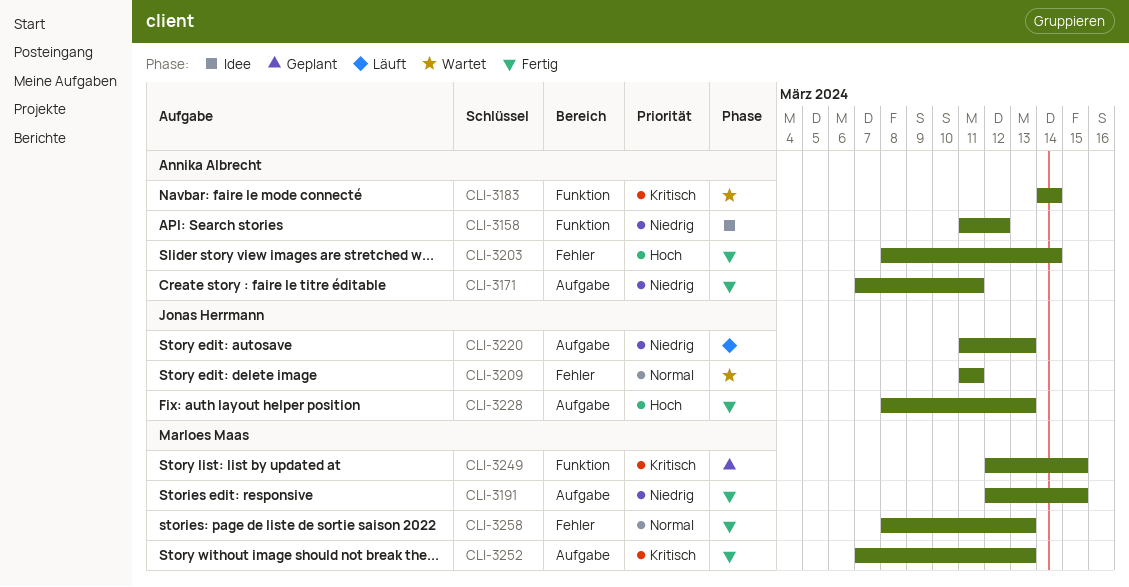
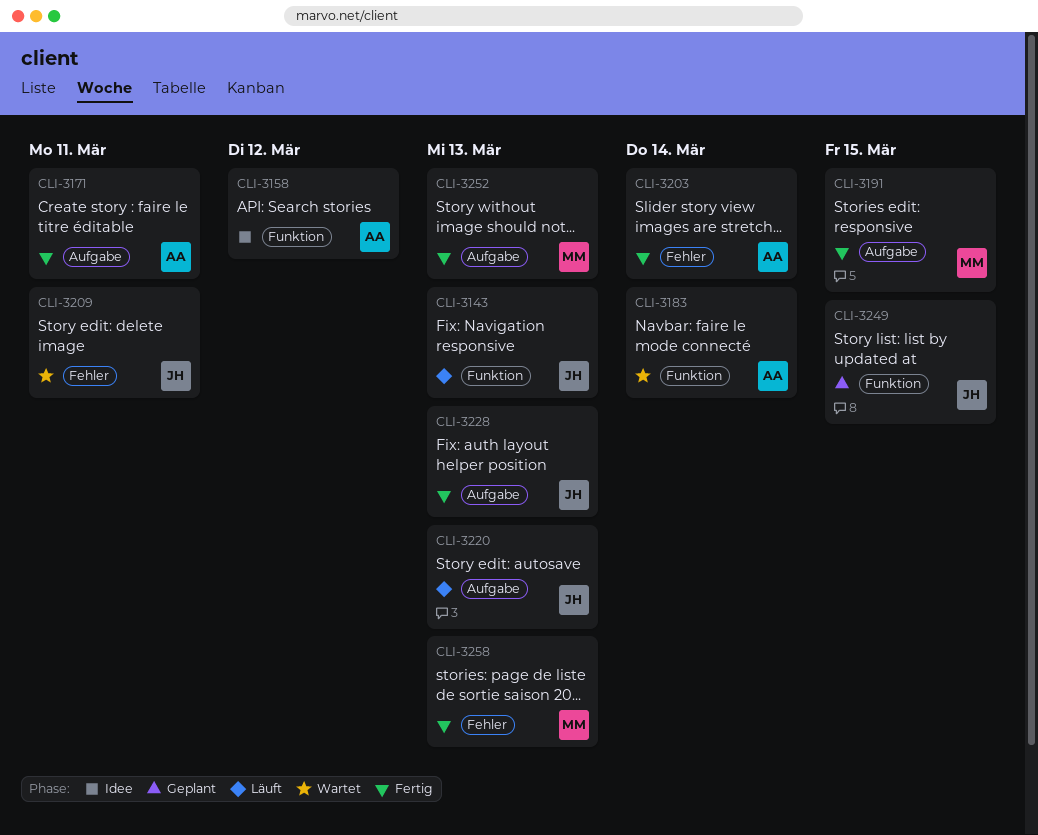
CLI-3143: none -> present
CLI-3249, owner: Marloes Maas -> Jonas Herrmann

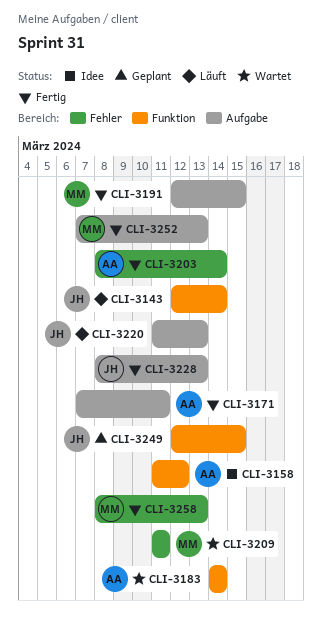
CLI-3143, due: Mar 13 -> Mar 14
CLI-3209, owner: JH -> MM

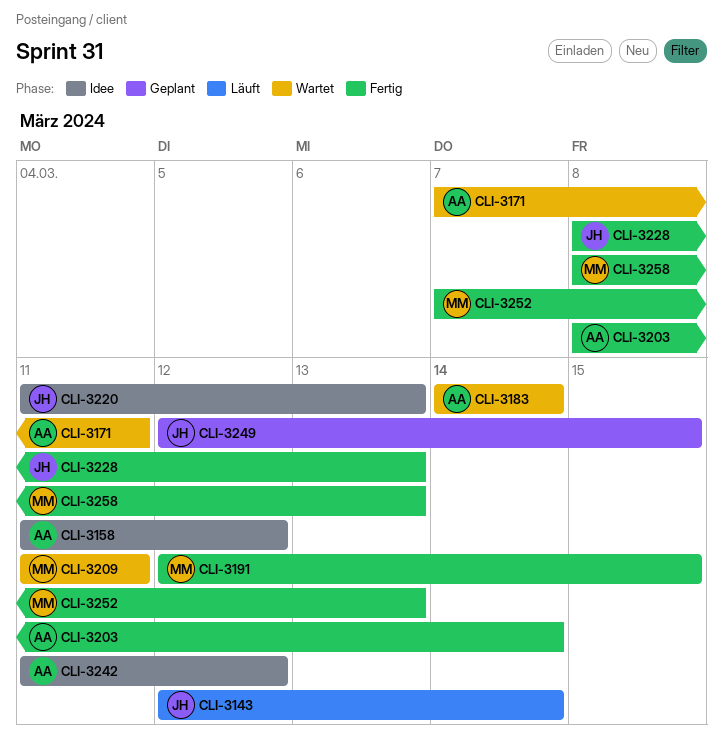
CLI-3171, status: Fertig -> Wartet
CLI-3220, status: Läuft -> Idee
CLI-3242: none -> present

